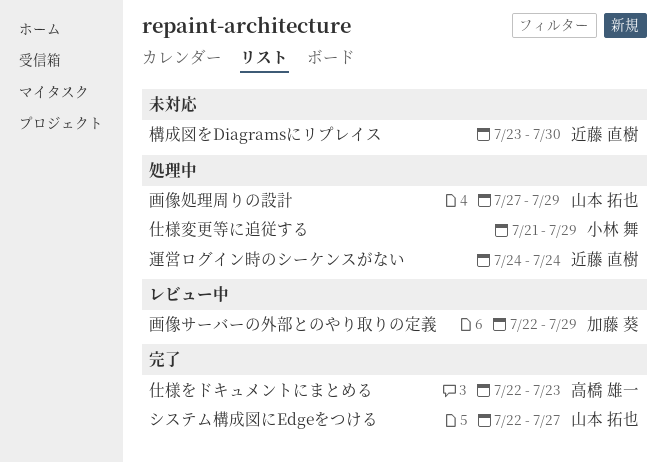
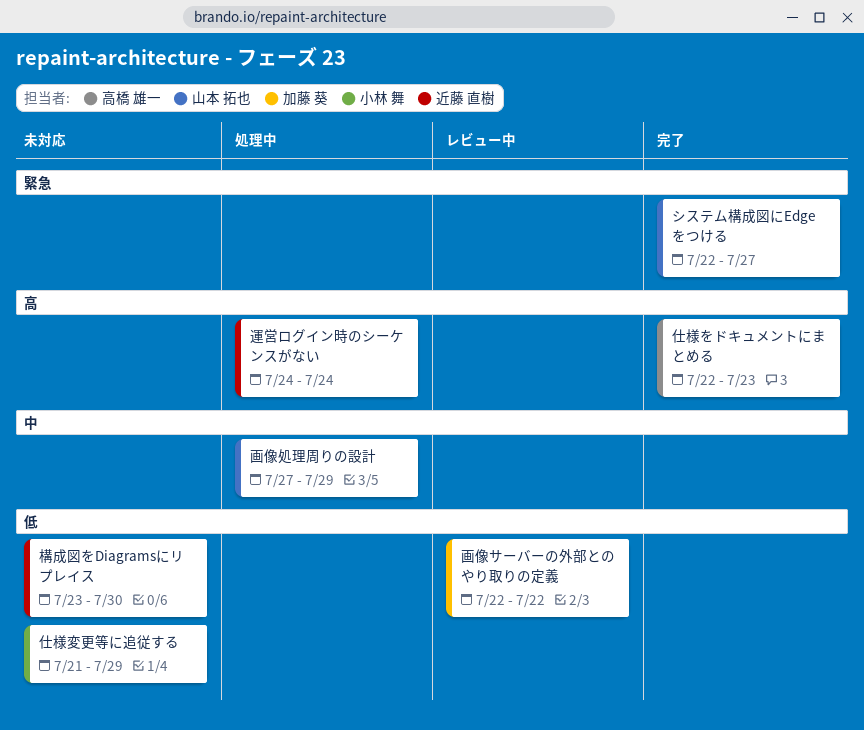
仕様変更等に追従する, status: 処理中 -> 未対応
画像サーバーの外部とのやり取りの定義, due: Jul 29 -> Jul 22

